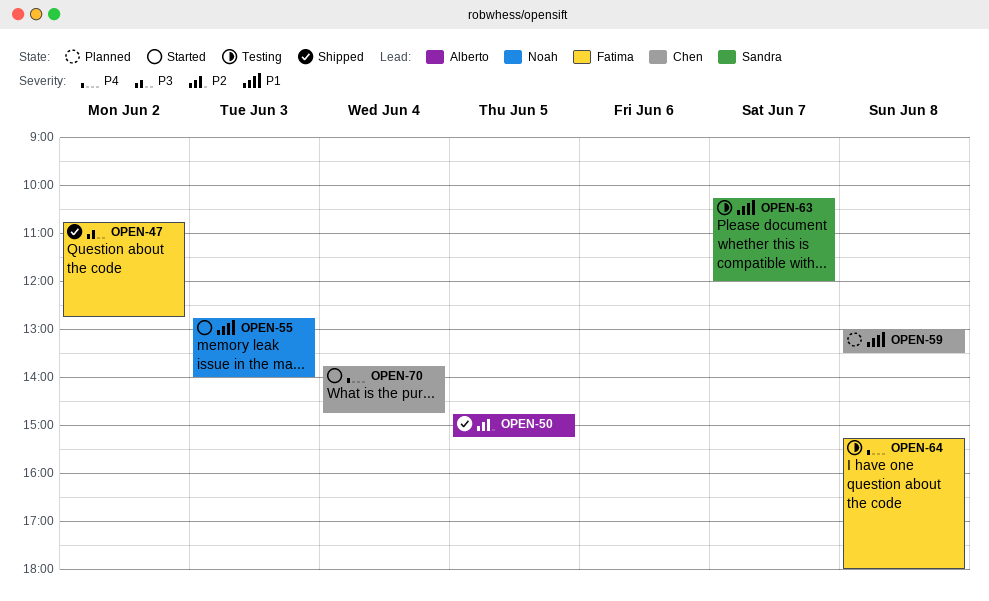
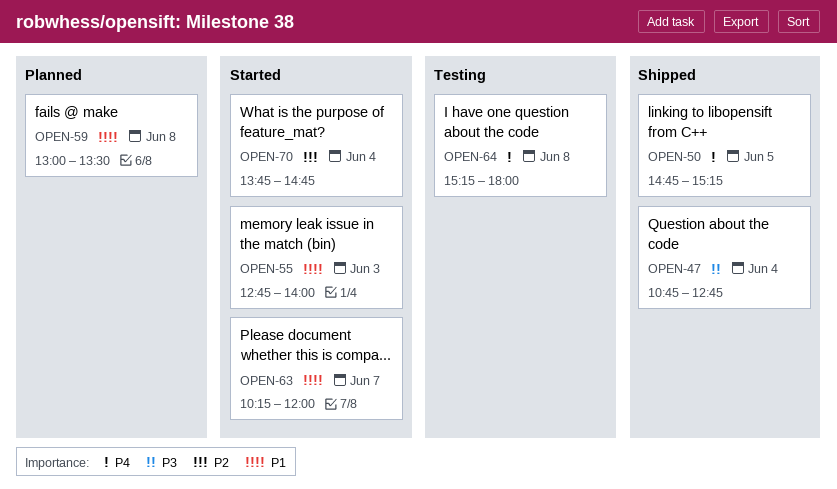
OPEN-47, day: Jun 2 -> Jun 4
OPEN-50, priority: P2 -> P4
OPEN-63, status: Testing -> Started
OPEN-70, priority: P4 -> P2

